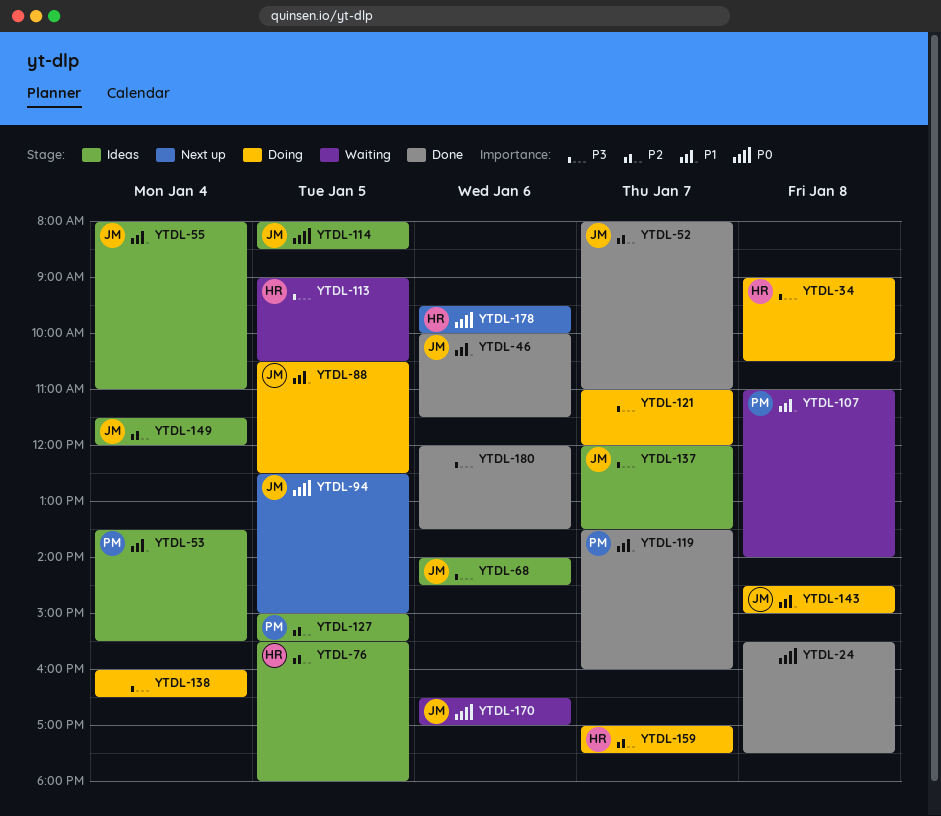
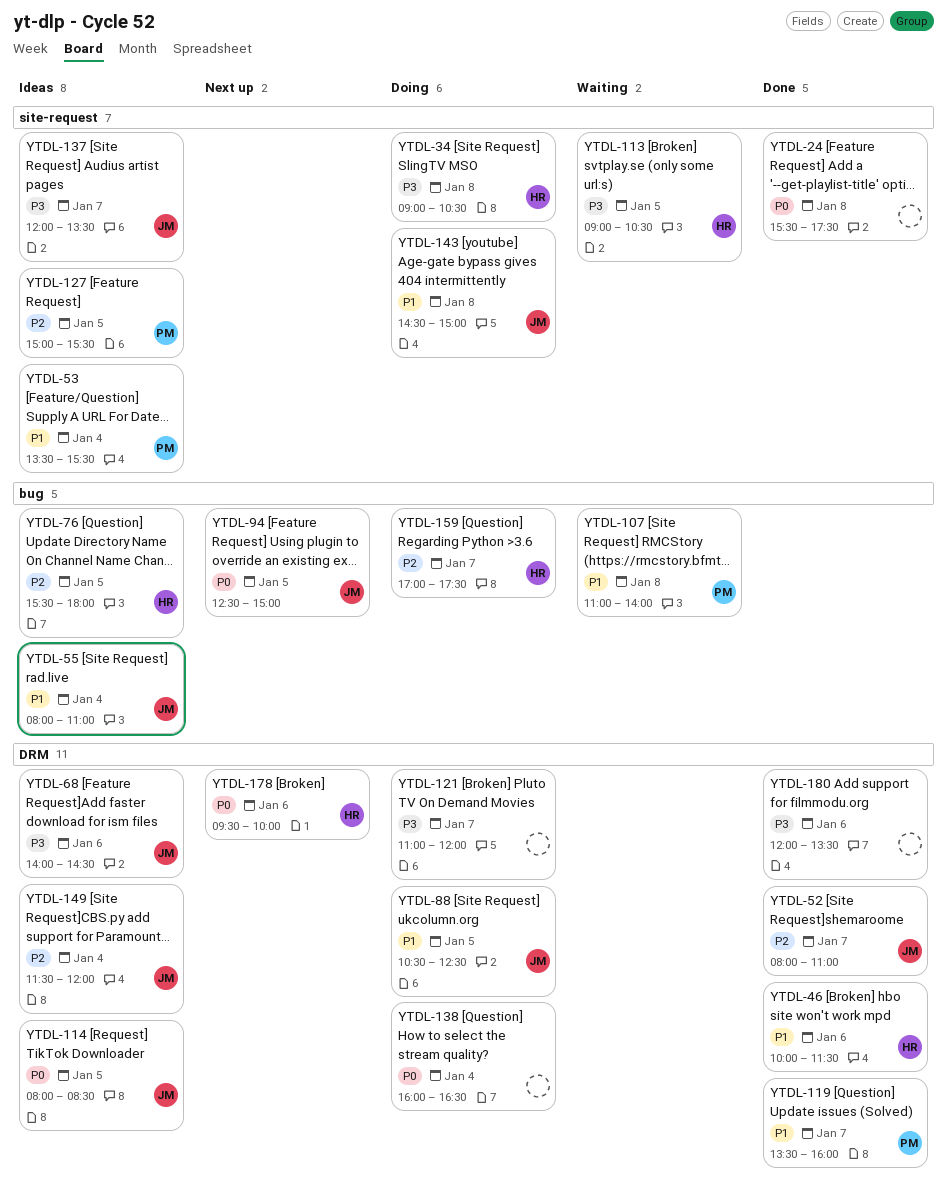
YTDL-46, owner: JM -> HR
YTDL-138, priority: P3 -> P0
YTDL-170: present -> none

